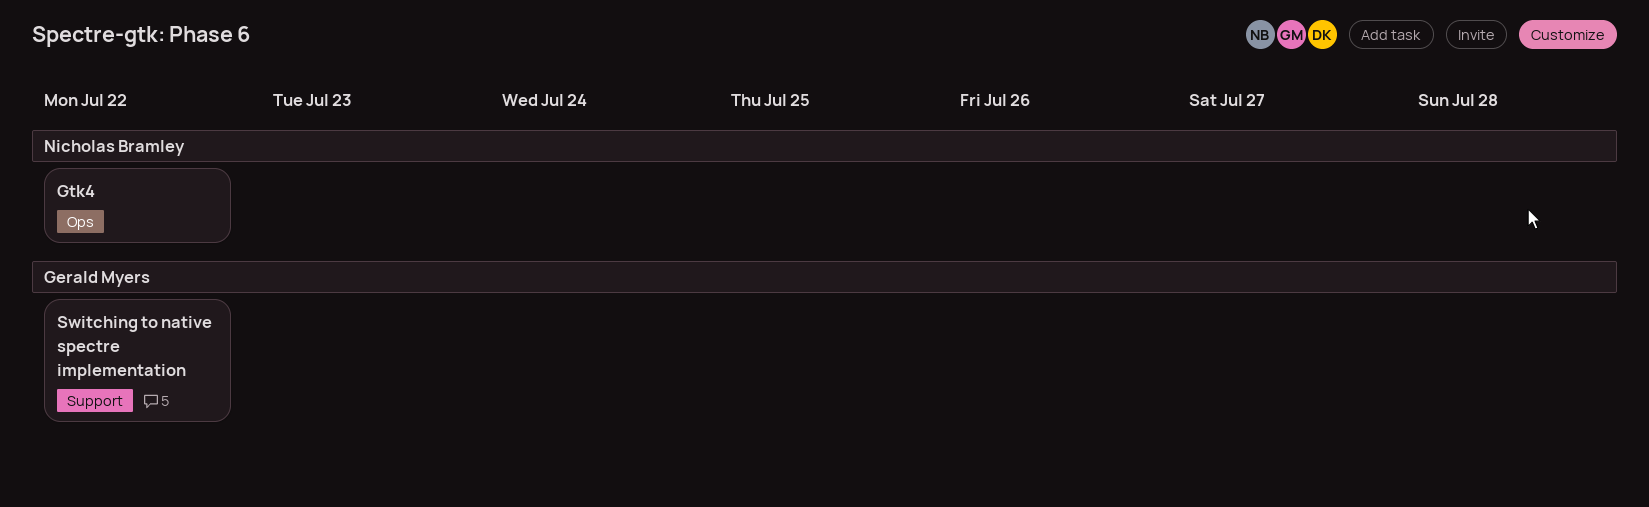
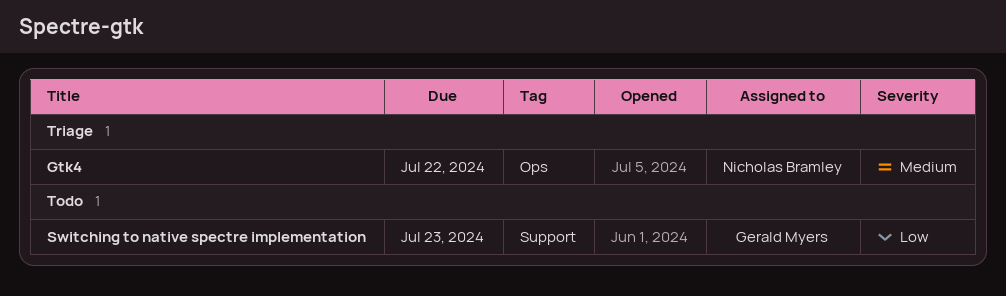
Switching to native spectre implementation, due: Jul 22 -> Jul 23

